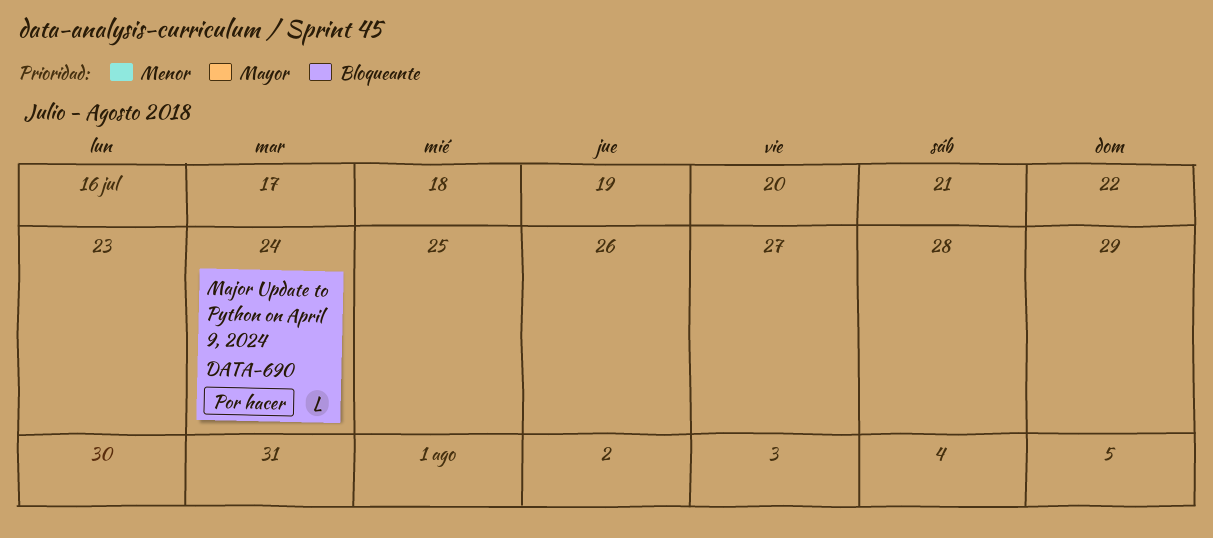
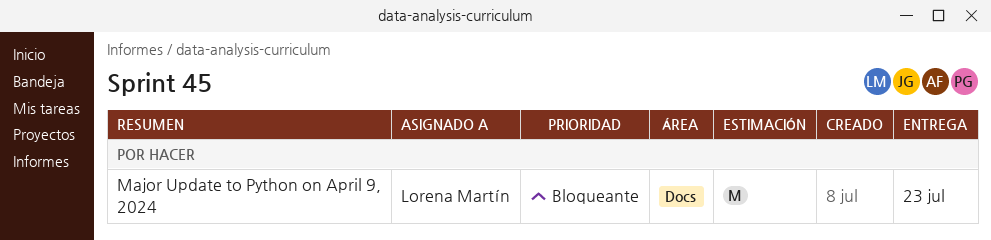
Major Update to Python on April 9, 2024, estimate: L -> M
Major Update to Python on April 9, 2024, due: Jul 24 -> Jul 23

